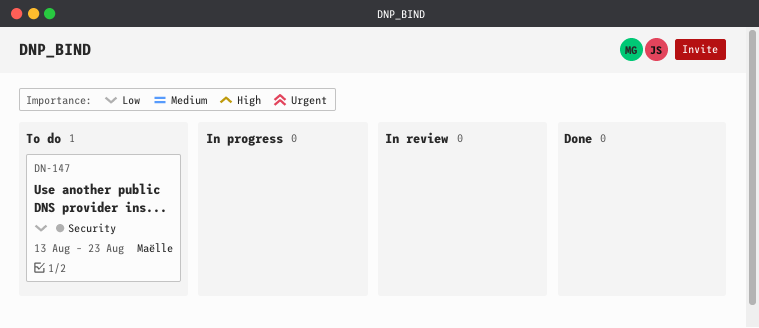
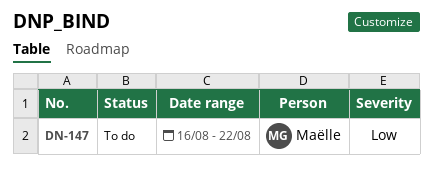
DN-147, start: Aug 13 -> Aug 16
DN-147, due: Aug 23 -> Aug 22

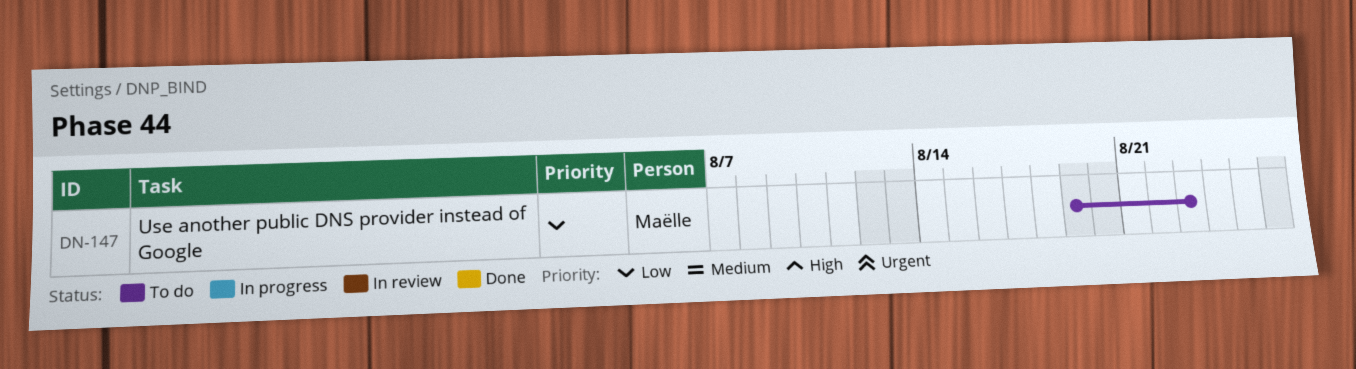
DN-147, start: Aug 16 -> Aug 19
DN-147, due: Aug 22 -> Aug 23

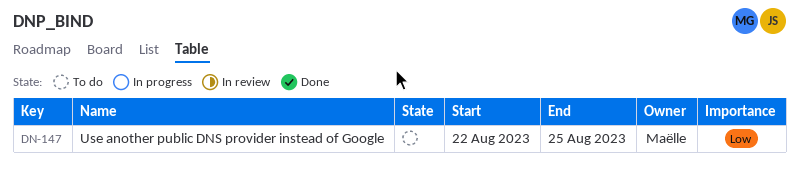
DN-147, start: Aug 19 -> Aug 22
DN-147, due: Aug 23 -> Aug 25

